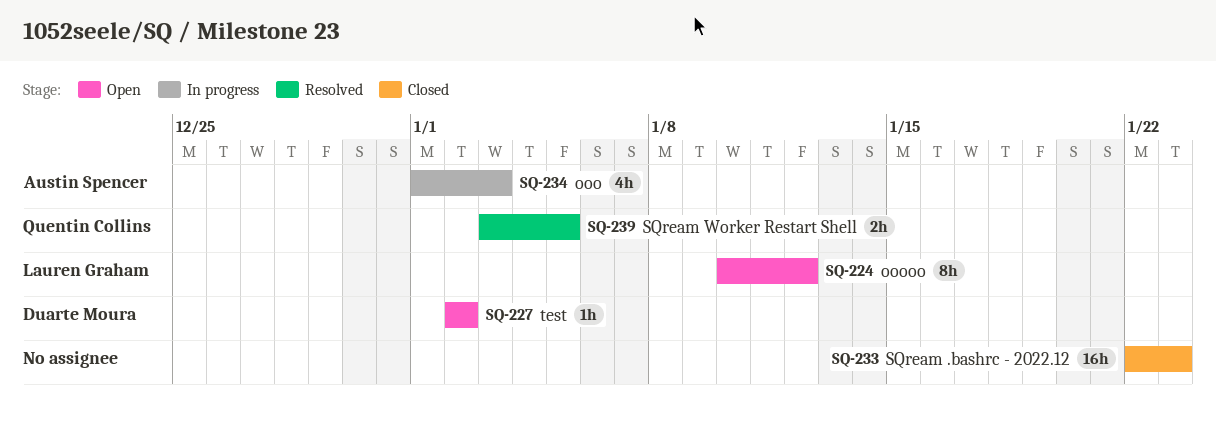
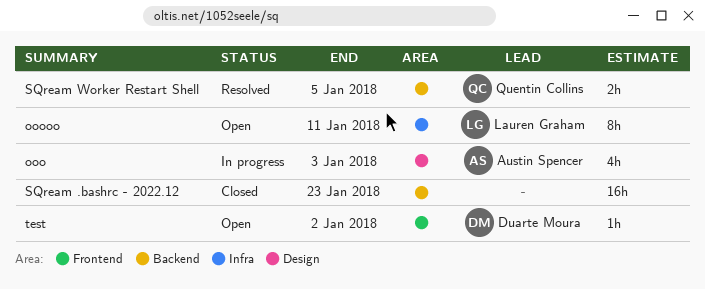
ooooo, due: Jan 12 -> Jan 11

